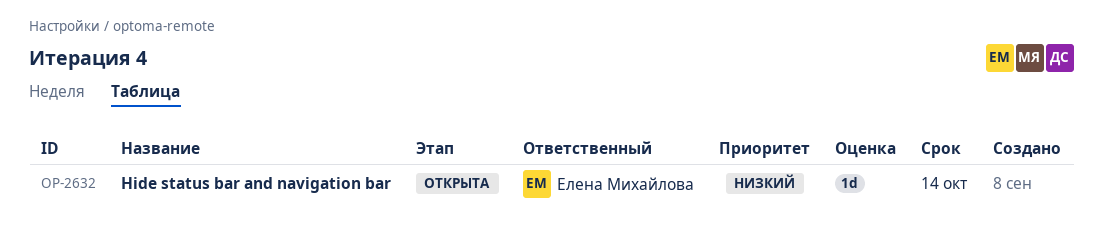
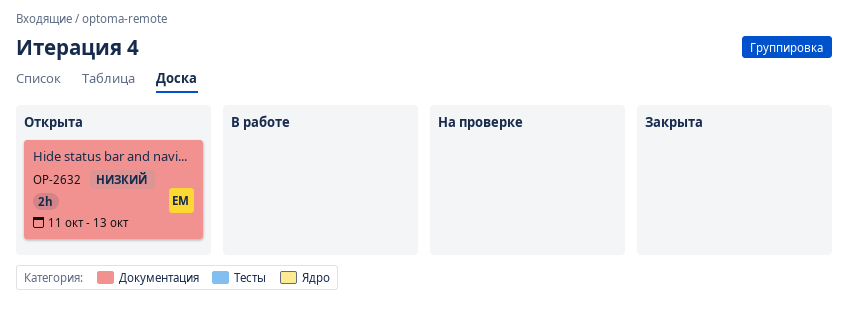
OP-2632, estimate: 1d -> 2h
OP-2632, due: Oct 14 -> Oct 13

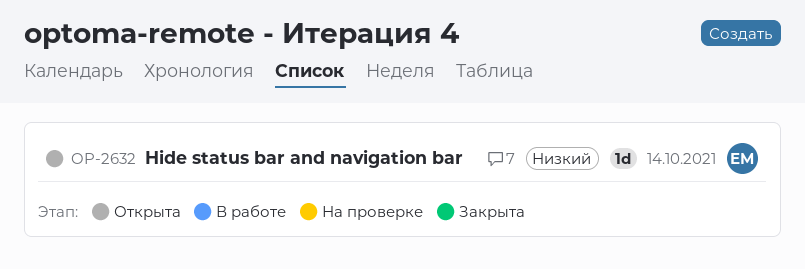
OP-2632, estimate: 2h -> 1d
OP-2632, due: Oct 13 -> Oct 14

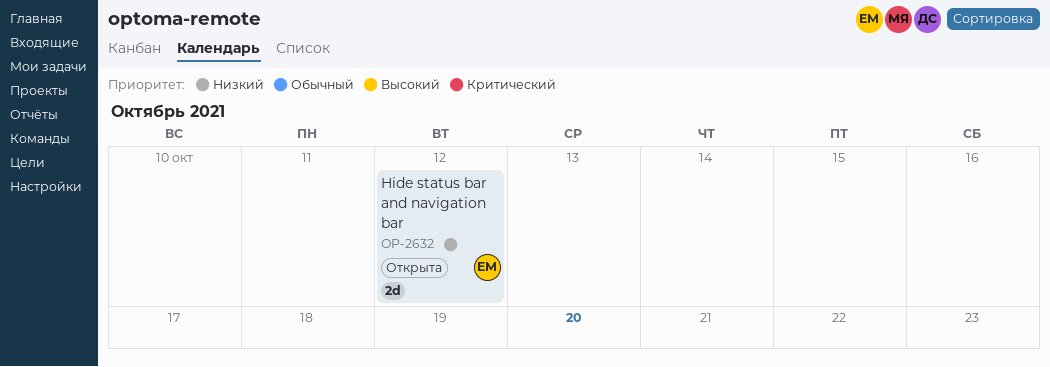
OP-2632, estimate: 1d -> 2d
OP-2632, due: Oct 14 -> Oct 12

